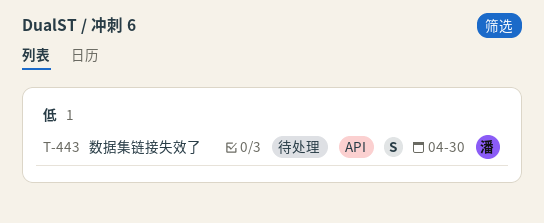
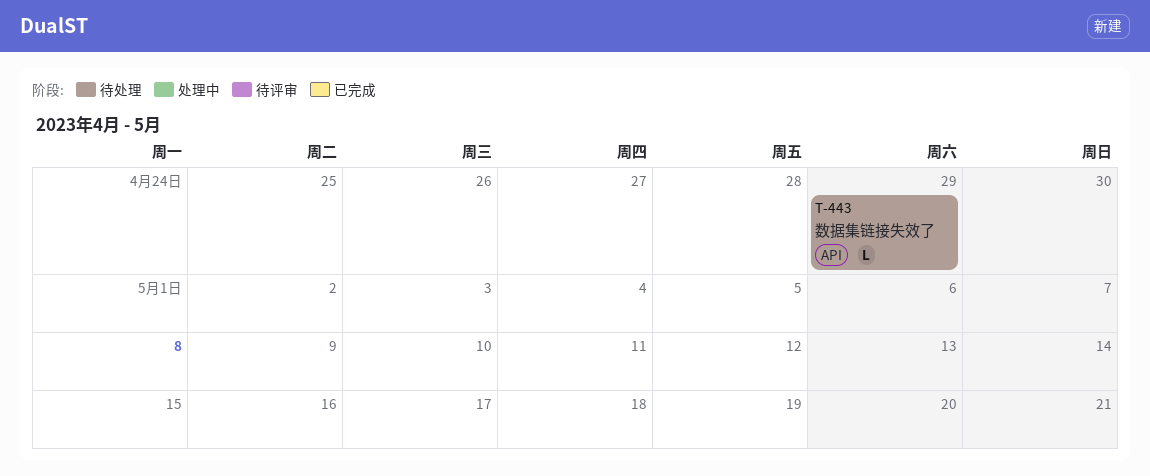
T-443, estimate: S -> L
T-443, due: Apr 30 -> Apr 29

